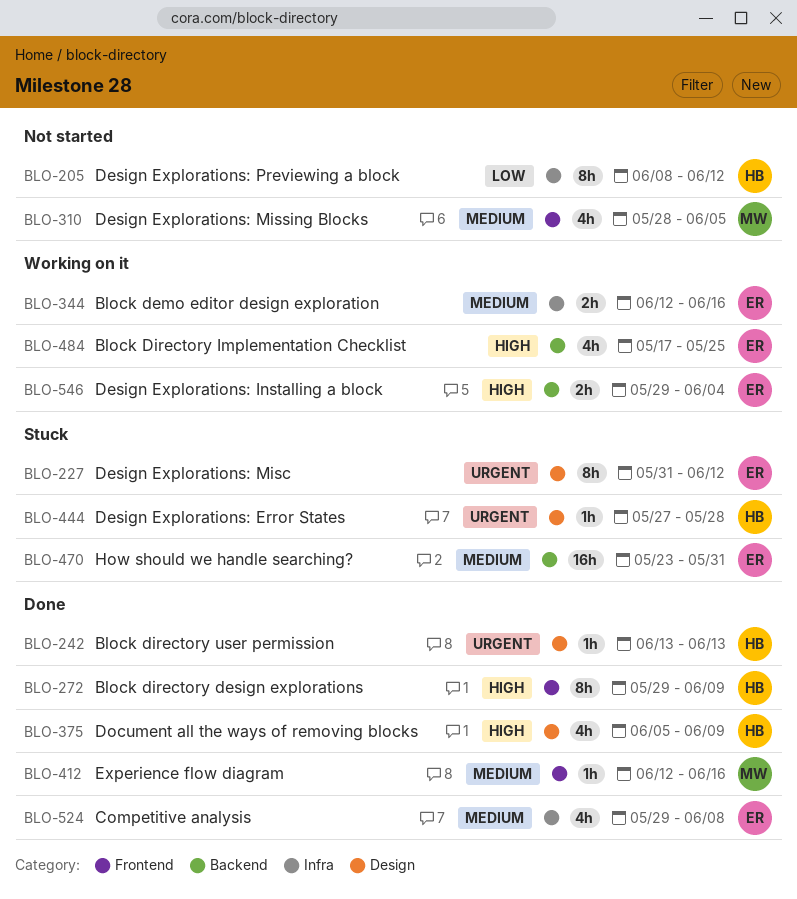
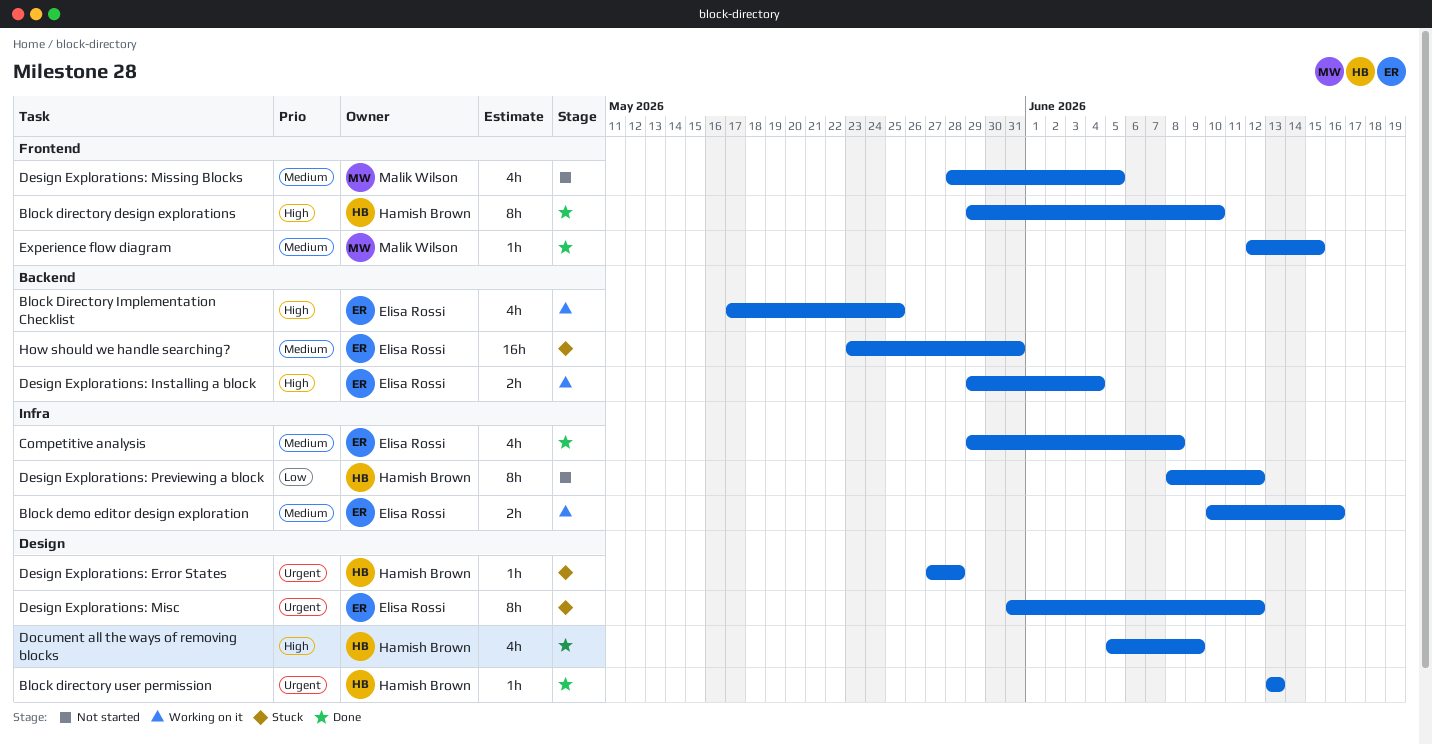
Block demo editor design exploration, start: Jun 12 -> Jun 10
Block directory design explorations, due: Jun 9 -> Jun 10
Experience flow diagram, due: Jun 16 -> Jun 15

